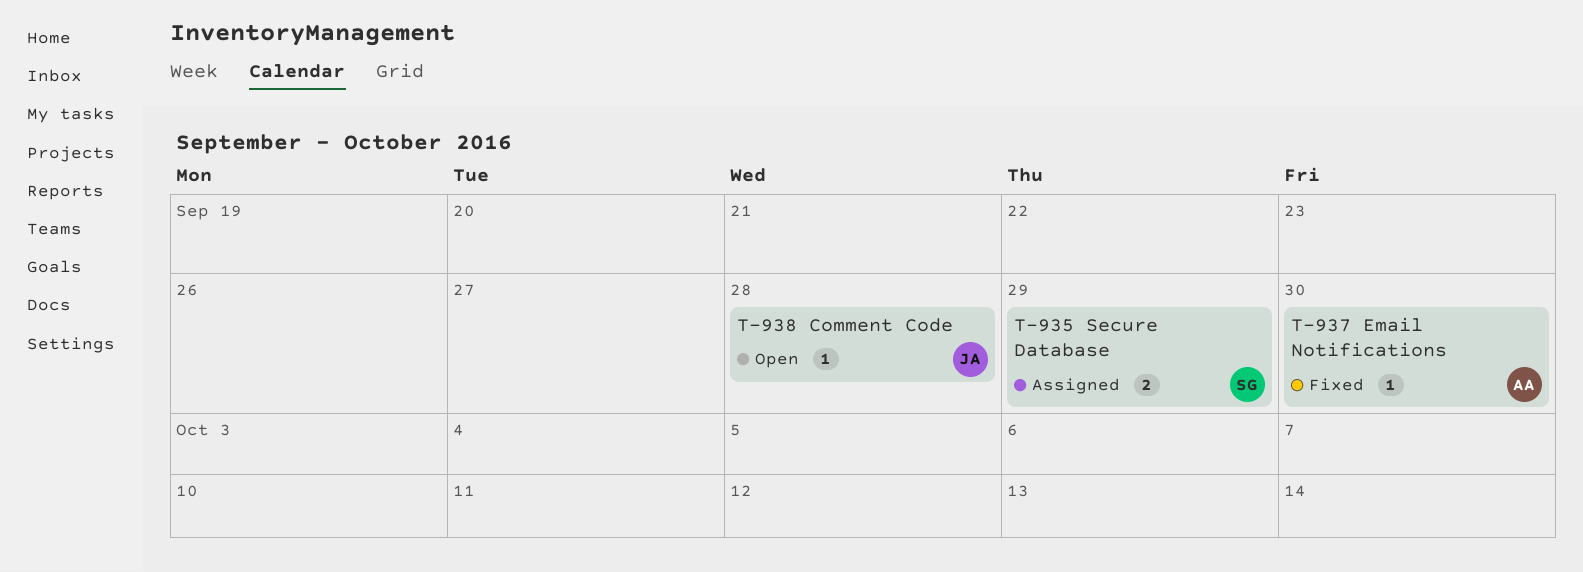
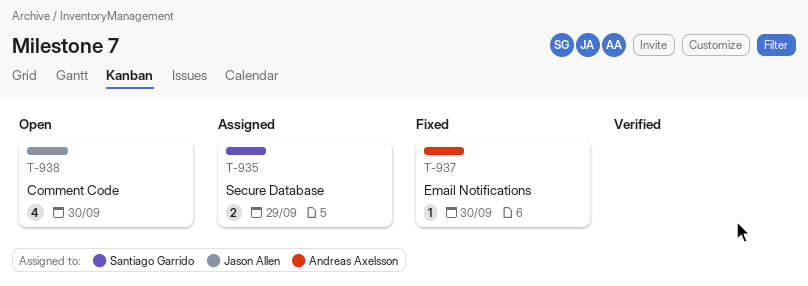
T-938, estimate: 1 -> 4
T-938, due: Sep 28 -> Sep 30

